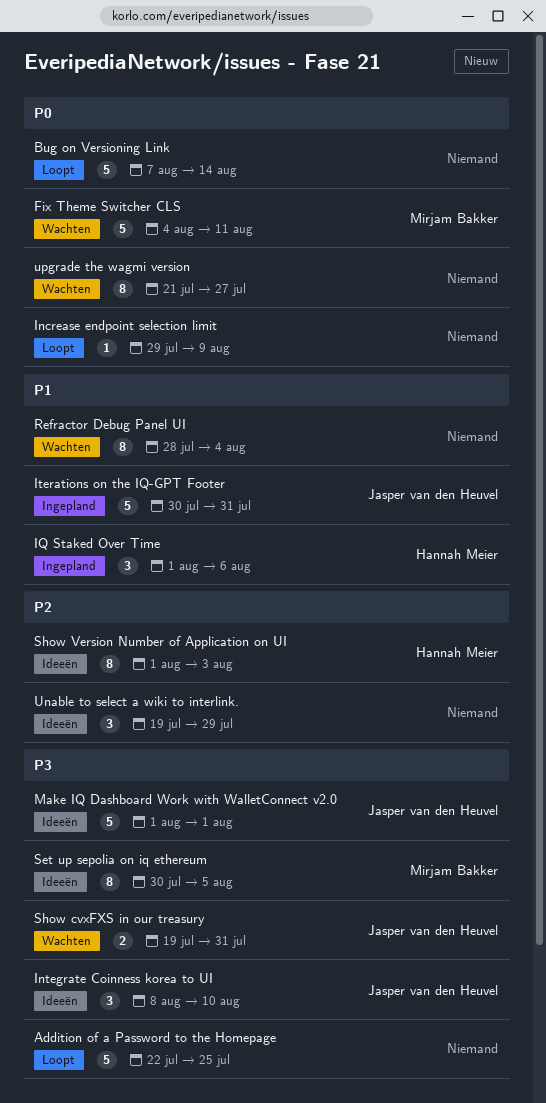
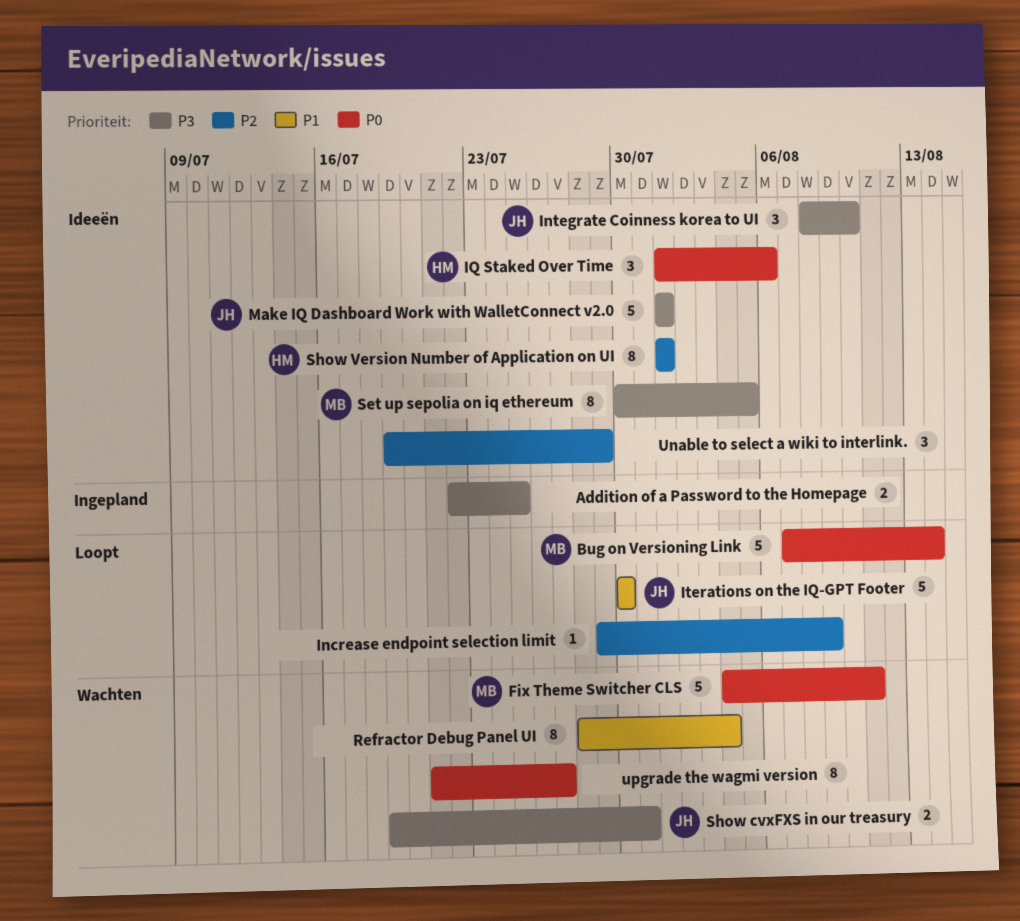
Addition of a Password to the Homepage, status: Loopt -> Ingepland
Addition of a Password to the Homepage, estimate: 5 -> 2
Bug on Versioning Link, owner: none -> Mirjam Bakker
Increase endpoint selection limit, priority: P0 -> P2
IQ Staked Over Time, status: Ingepland -> Ideeën
IQ Staked Over Time, priority: P1 -> P0
Iterations on the IQ-GPT Footer, status: Ingepland -> Loopt
Iterations on the IQ-GPT Footer, due: Jul 31 -> Jul 30
Show Version Number of Application on UI, due: Aug 3 -> Aug 1

